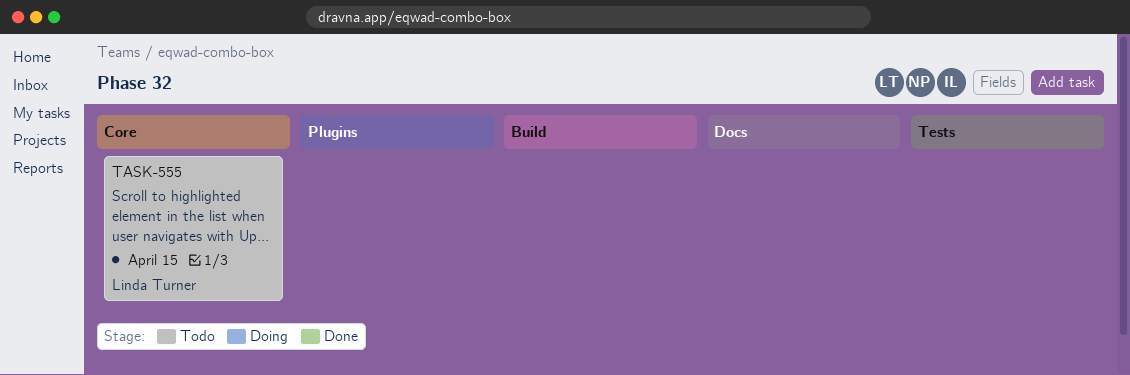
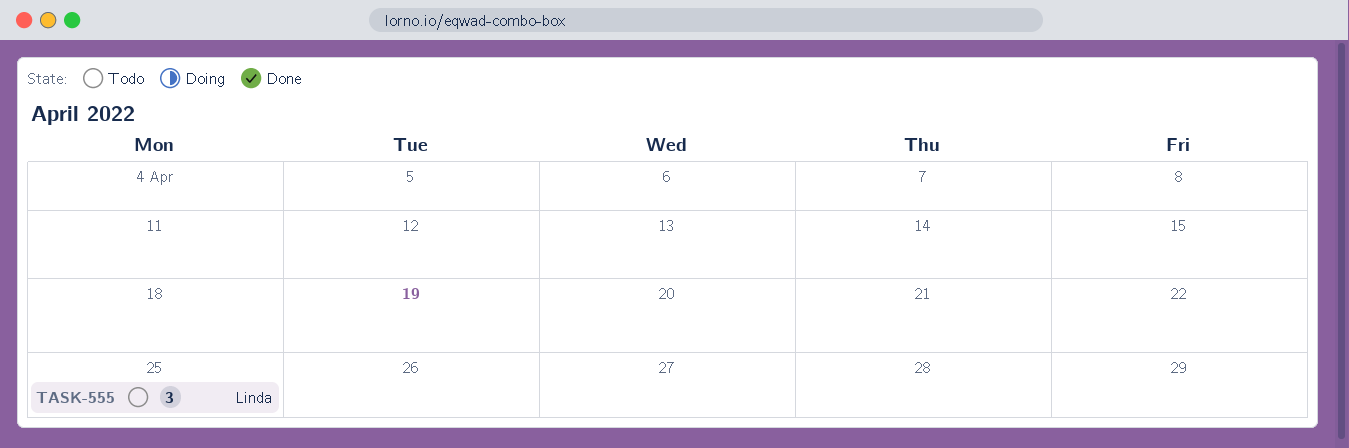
TASK-555, estimate: 1 -> 3
TASK-555, due: Apr 15 -> Apr 25

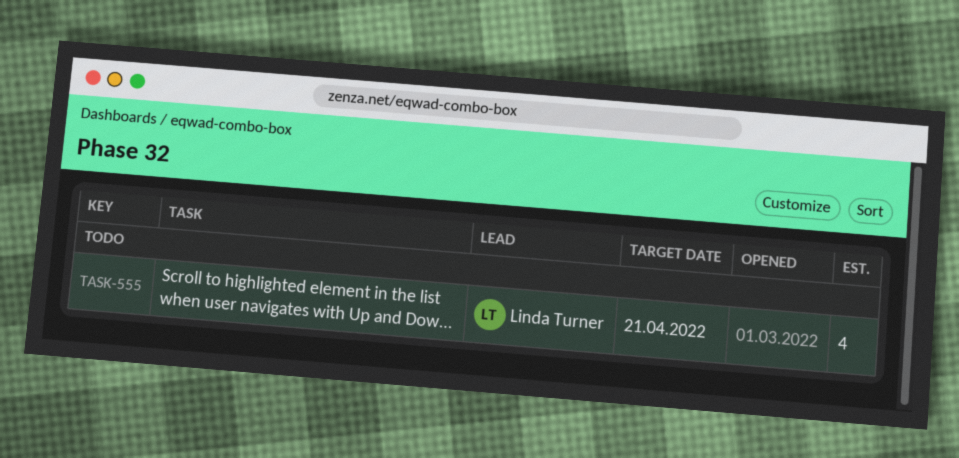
TASK-555, estimate: 3 -> 4
TASK-555, due: Apr 25 -> Apr 21

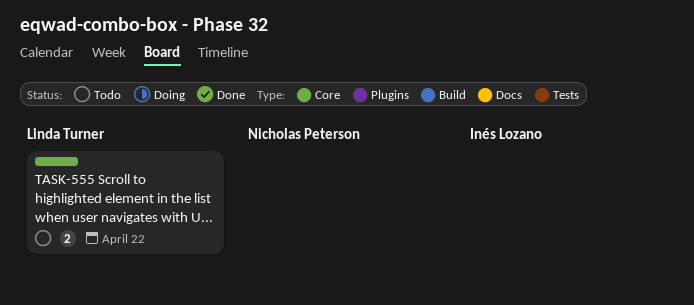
TASK-555, estimate: 4 -> 2
TASK-555, due: Apr 21 -> Apr 22

